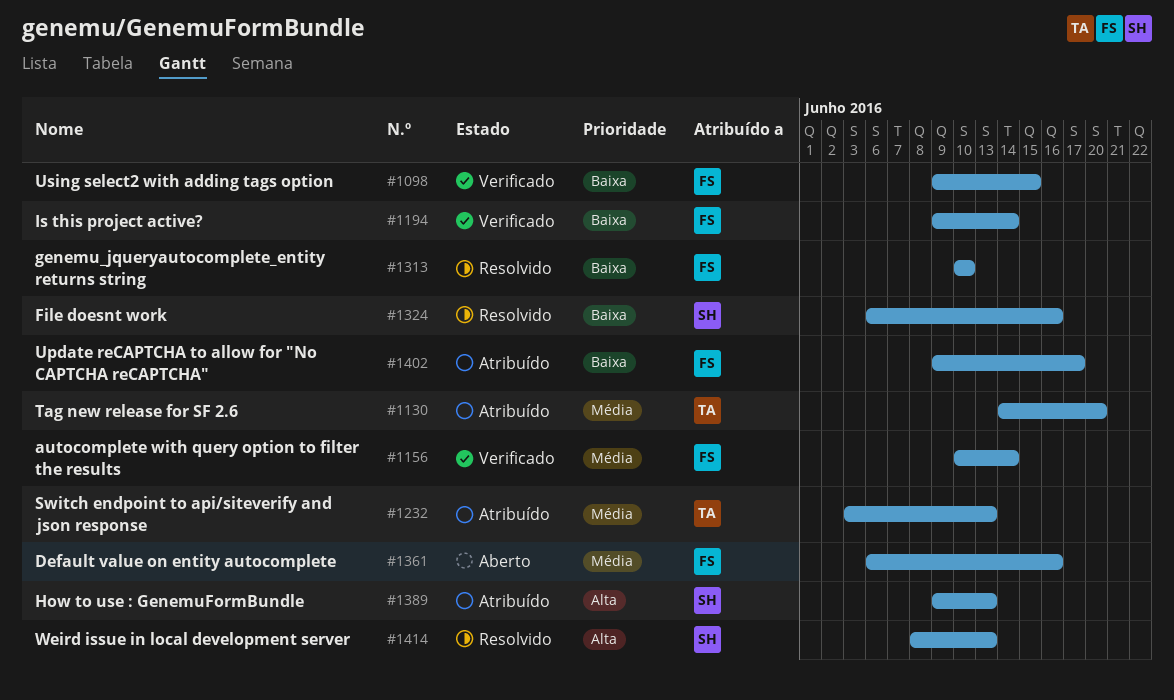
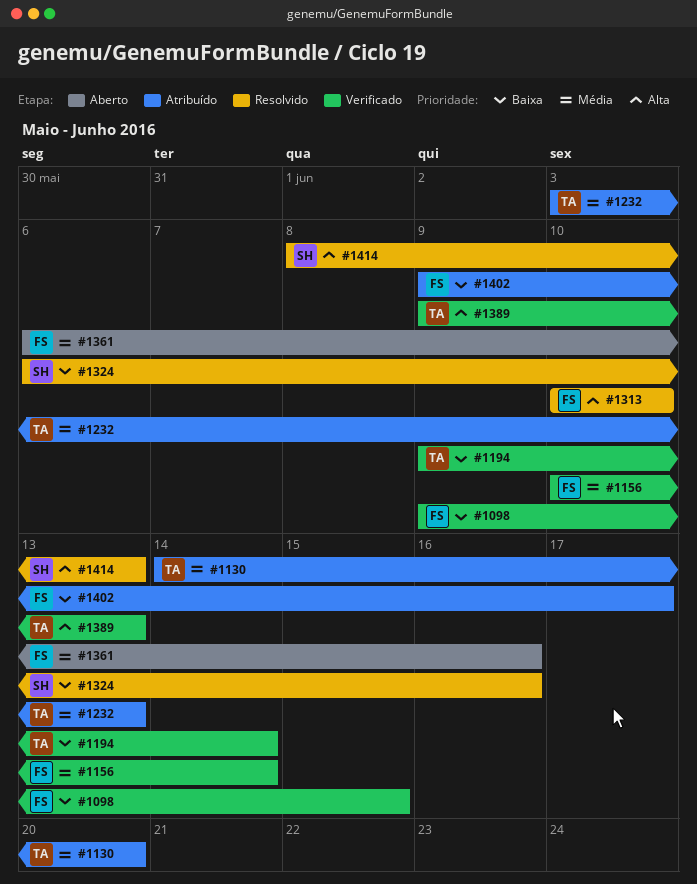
#1194, owner: FS -> TA
#1313, priority: Baixa -> Alta
#1389, status: Atribuído -> Verificado
#1389, owner: SH -> TA

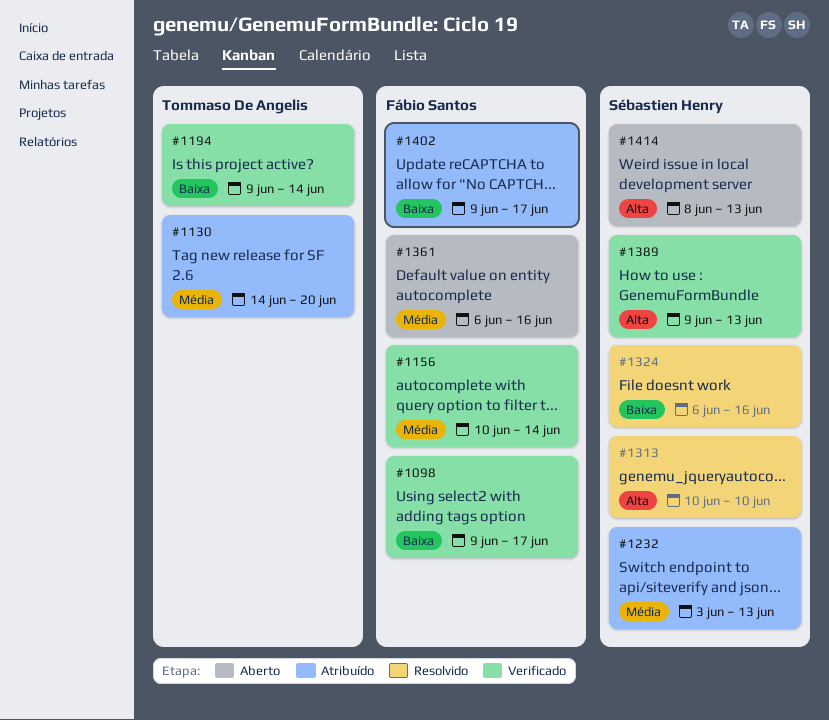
#1098, due: Jun 15 -> Jun 17
#1232, owner: Tommaso De Angelis -> Sébastien Henry
#1313, owner: Fábio Santos -> Sébastien Henry
#1389, owner: Tommaso De Angelis -> Sébastien Henry
#1414, status: Resolvido -> Aberto

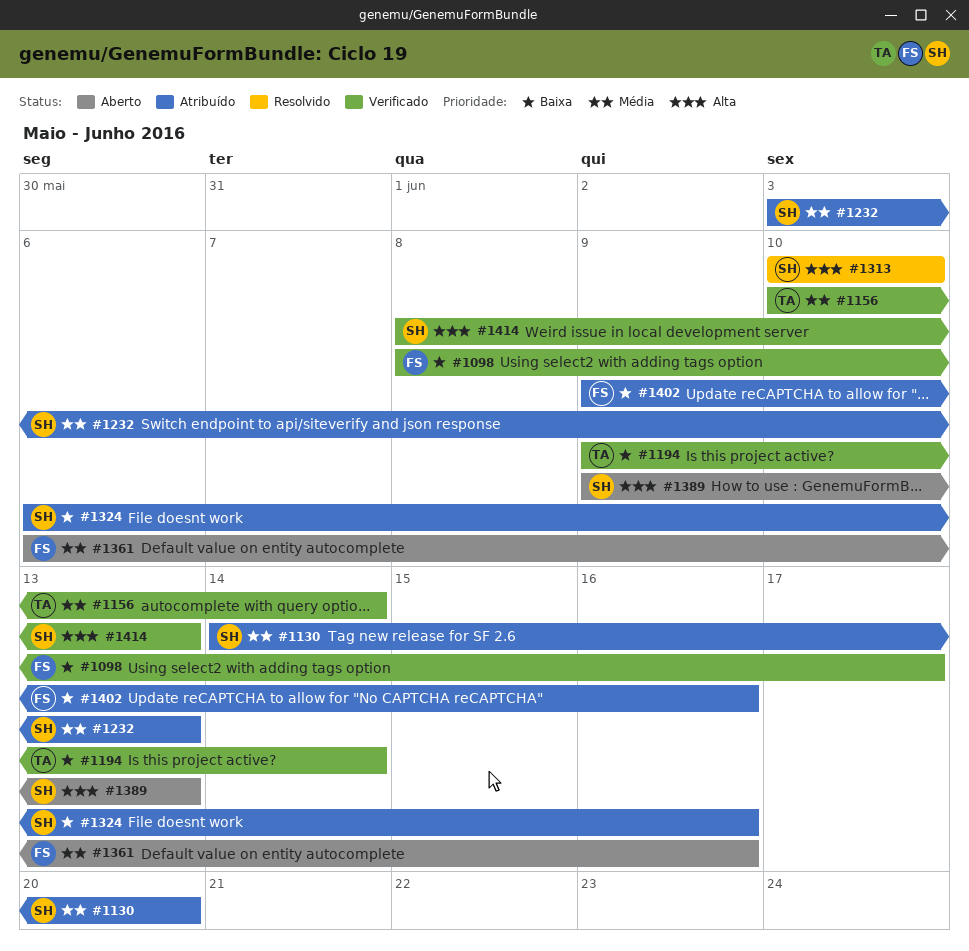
#1098, start: Jun 9 -> Jun 8
#1130, owner: Tommaso De Angelis -> Sébastien Henry
#1156, owner: Fábio Santos -> Tommaso De Angelis
#1324, status: Resolvido -> Atribuído
#1389, status: Verificado -> Aberto
#1402, due: Jun 17 -> Jun 16
#1414, status: Aberto -> Verificado

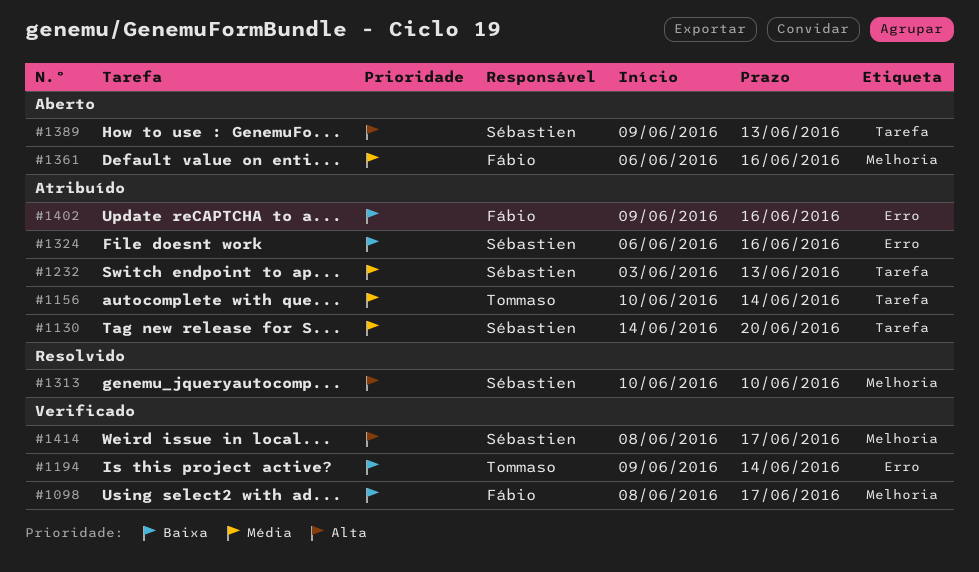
#1156, status: Verificado -> Atribuído
#1414, due: Jun 13 -> Jun 17

